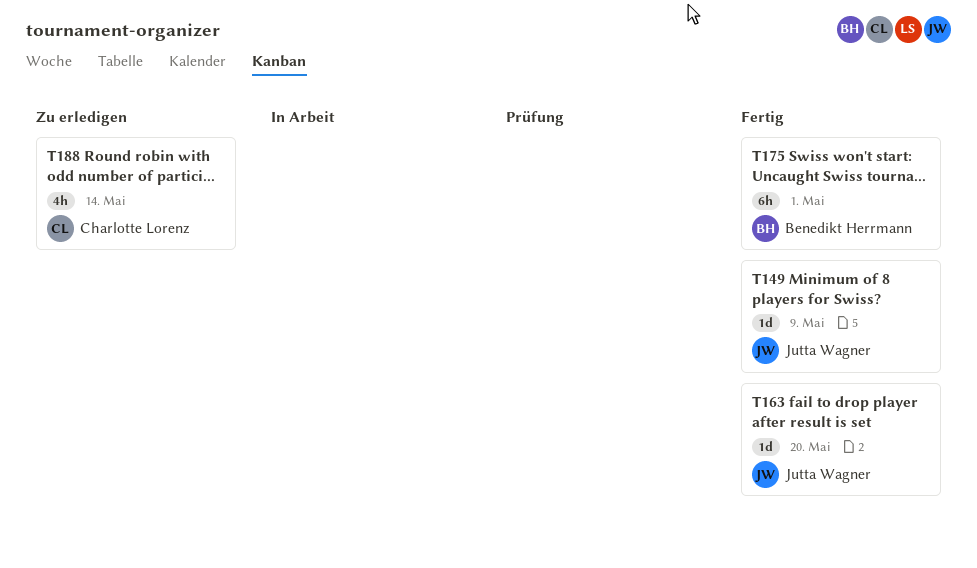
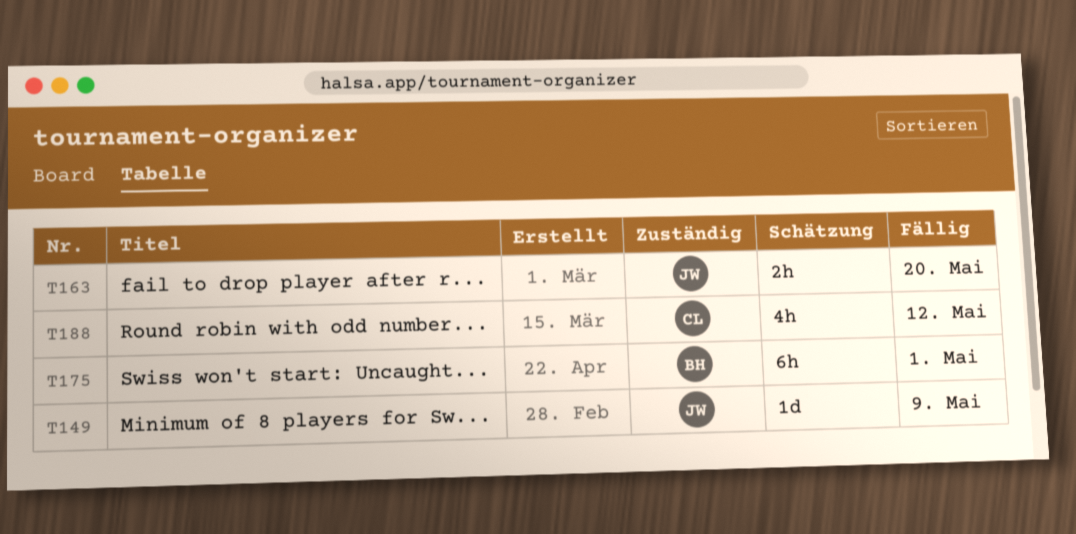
T163, estimate: 1d -> 2h
T188, due: May 14 -> May 12

